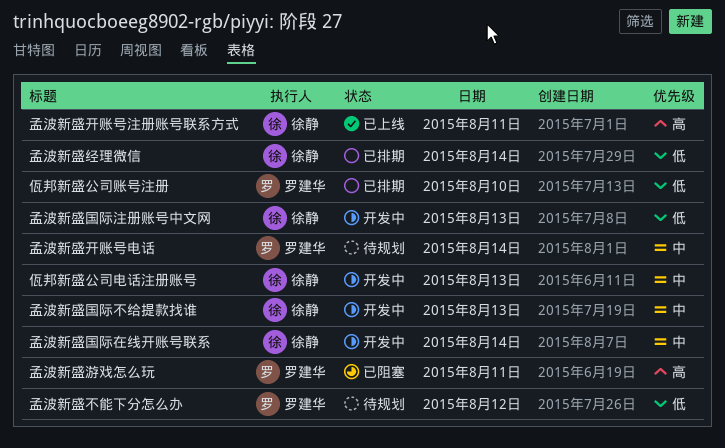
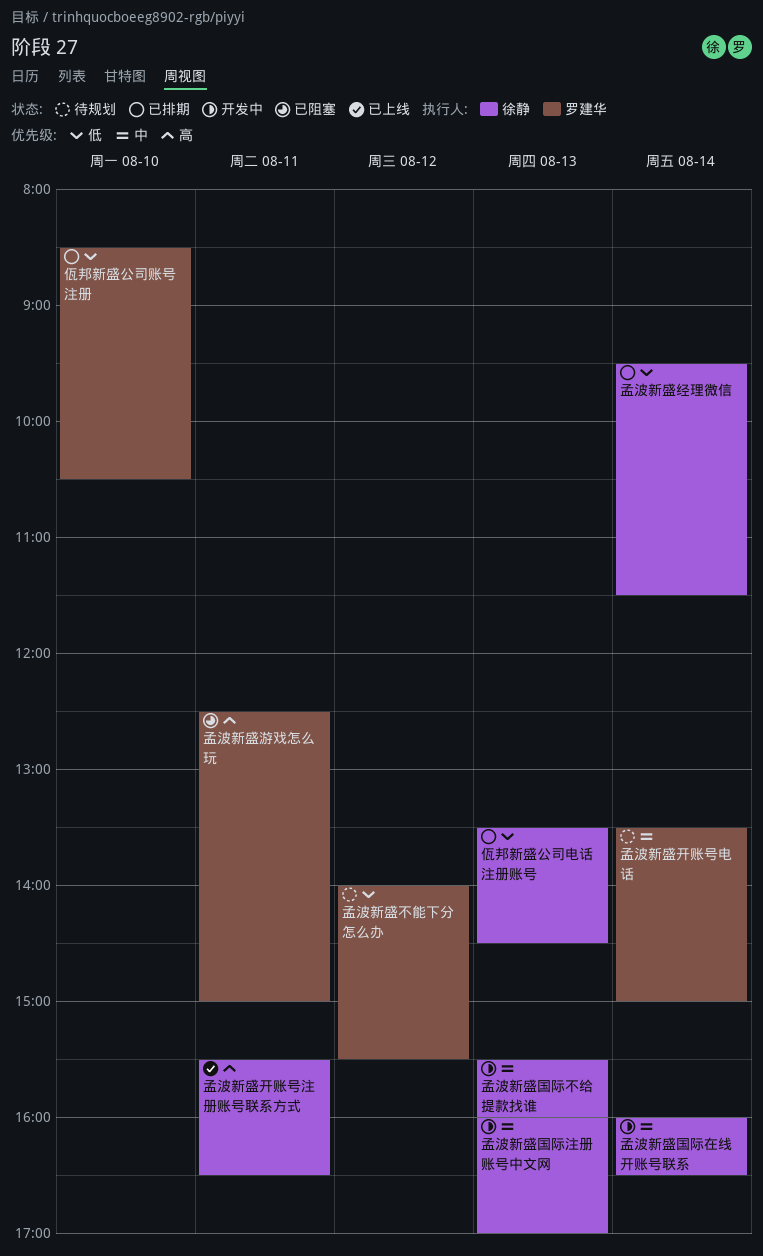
佤邦新盛公司电话注册账号, status: 开发中 -> 已排期
佤邦新盛公司电话注册账号, priority: 中 -> 低
孟波新盛国际注册账号中文网, priority: 低 -> 中

